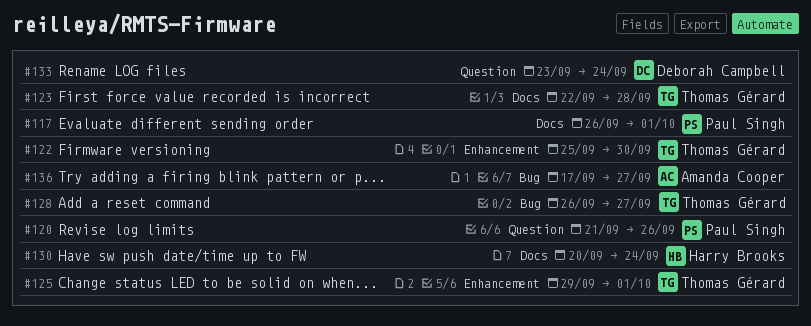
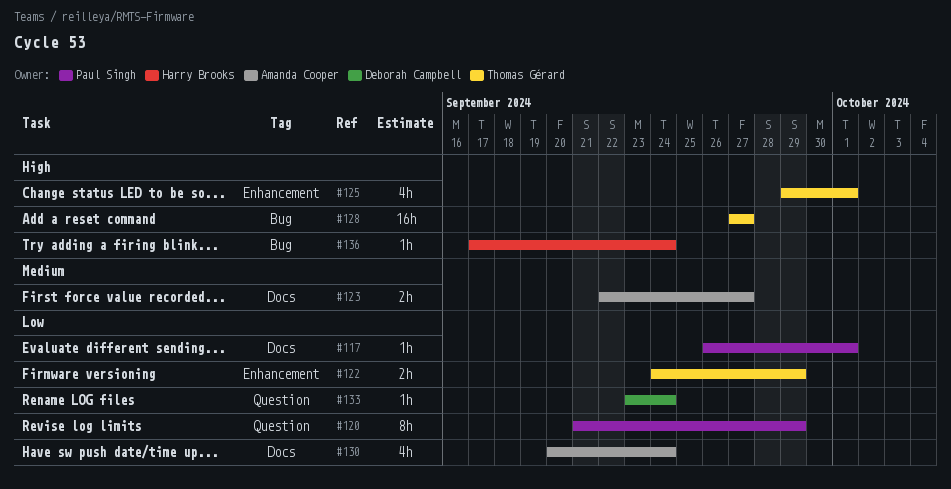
#120, due: Sep 26 -> Sep 29
#122, start: Sep 25 -> Sep 24
#122, due: Sep 30 -> Sep 29
#123, owner: Thomas Gérard -> Amanda Cooper
#123, due: Sep 28 -> Sep 27
#128, start: Sep 26 -> Sep 27
#130, owner: Harry Brooks -> Amanda Cooper
#136, owner: Amanda Cooper -> Harry Brooks
#136, due: Sep 27 -> Sep 24

